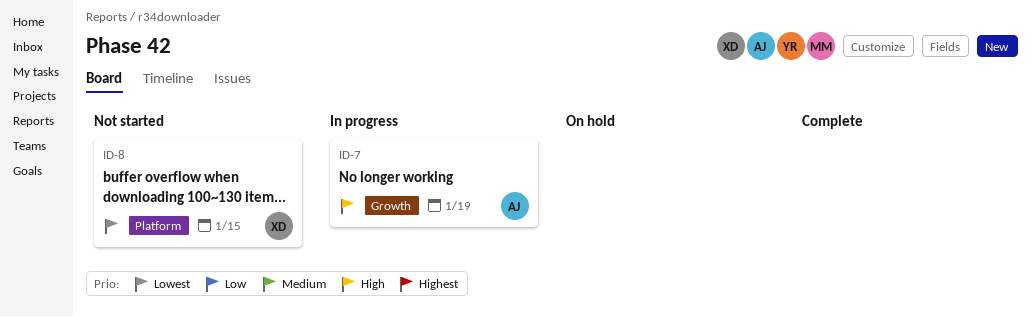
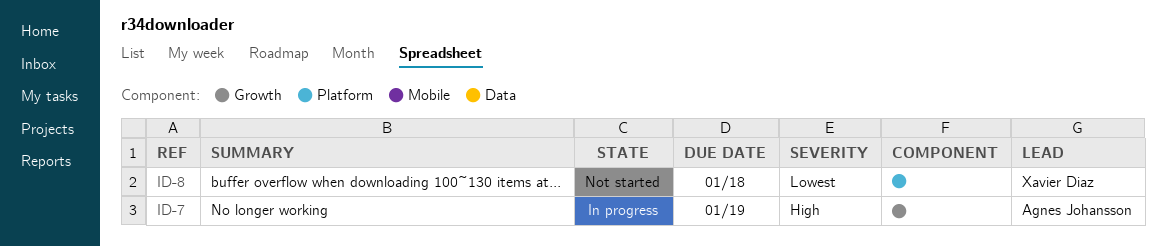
ID-8, due: Jan 15 -> Jan 18

